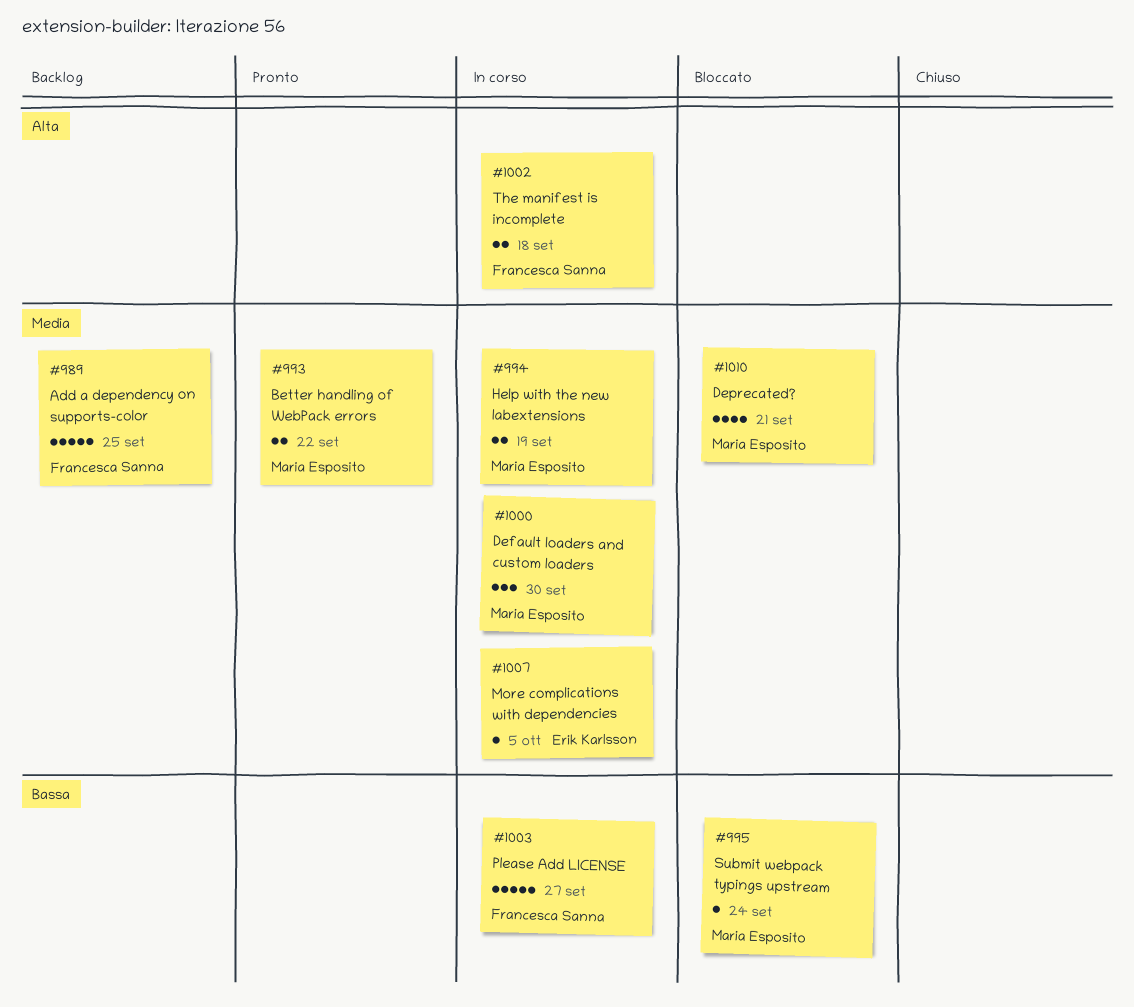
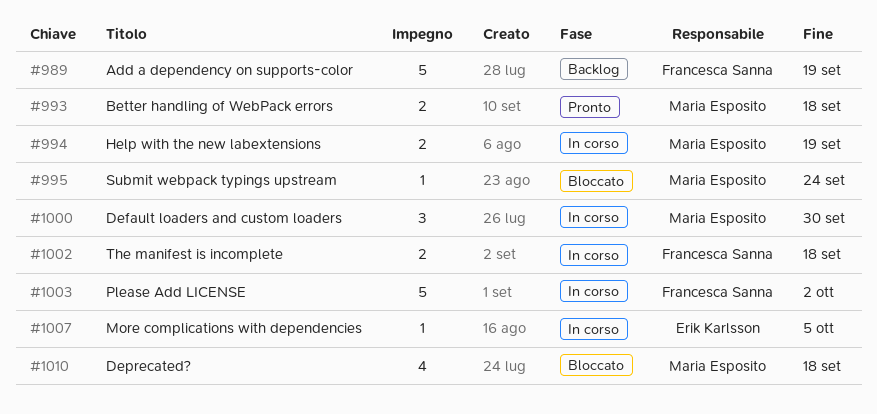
#989, due: Sep 25 -> Sep 19
#993, due: Sep 22 -> Sep 18
#1003, due: Sep 27 -> Oct 2
#1010, due: Sep 21 -> Sep 18

